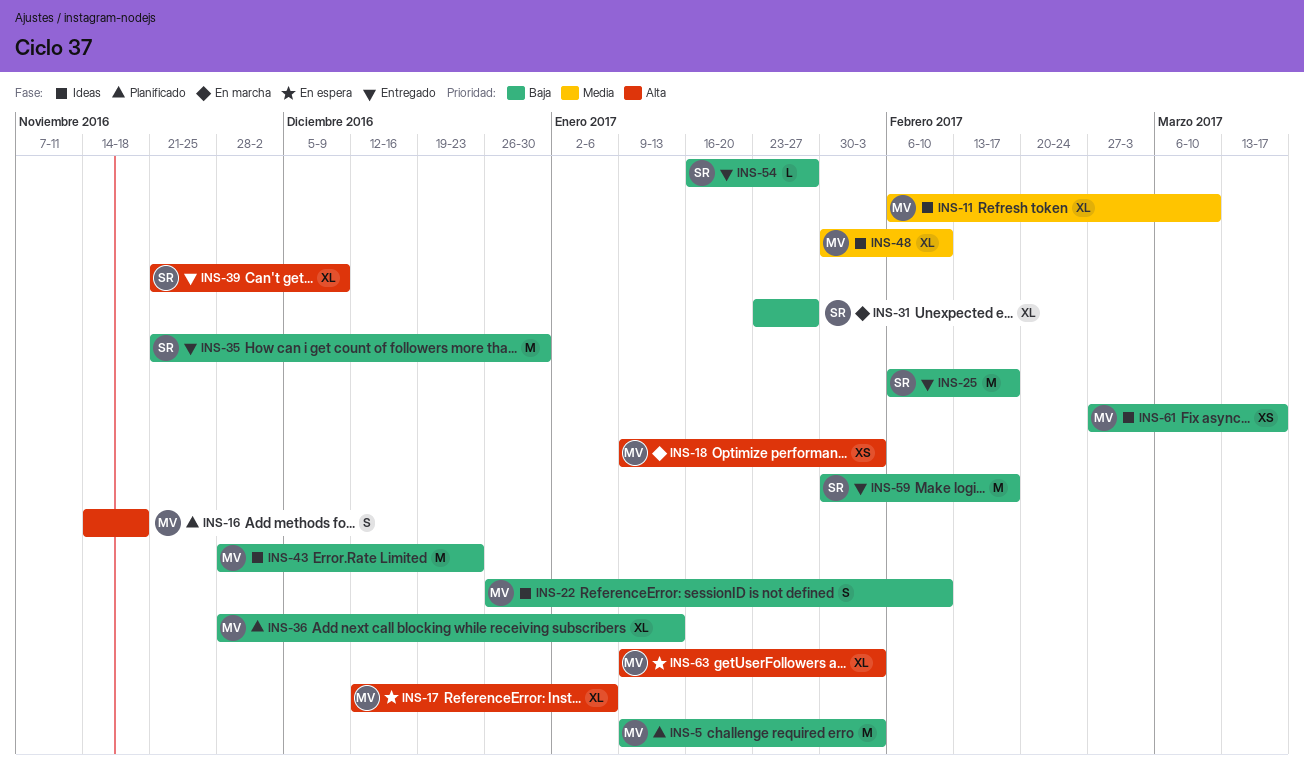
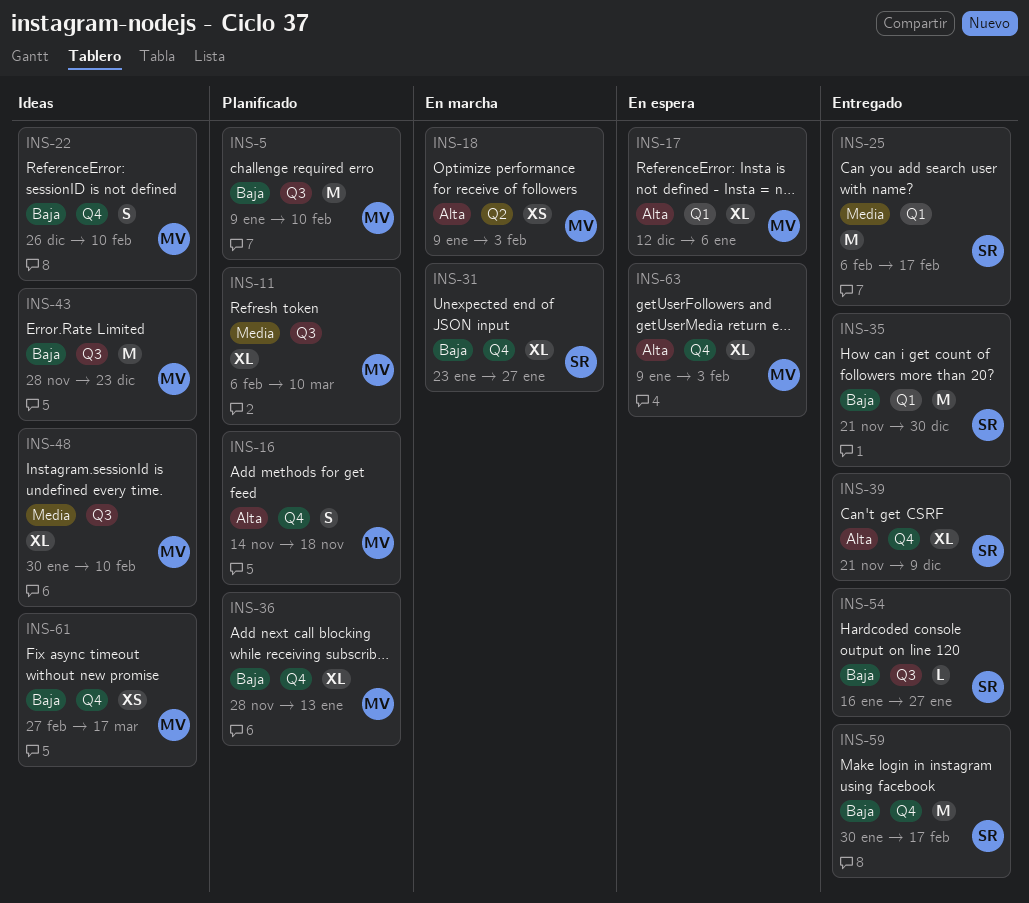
INS-5, due: Feb 3 -> Feb 10
INS-11, status: Ideas -> Planificado
INS-25, priority: Baja -> Media

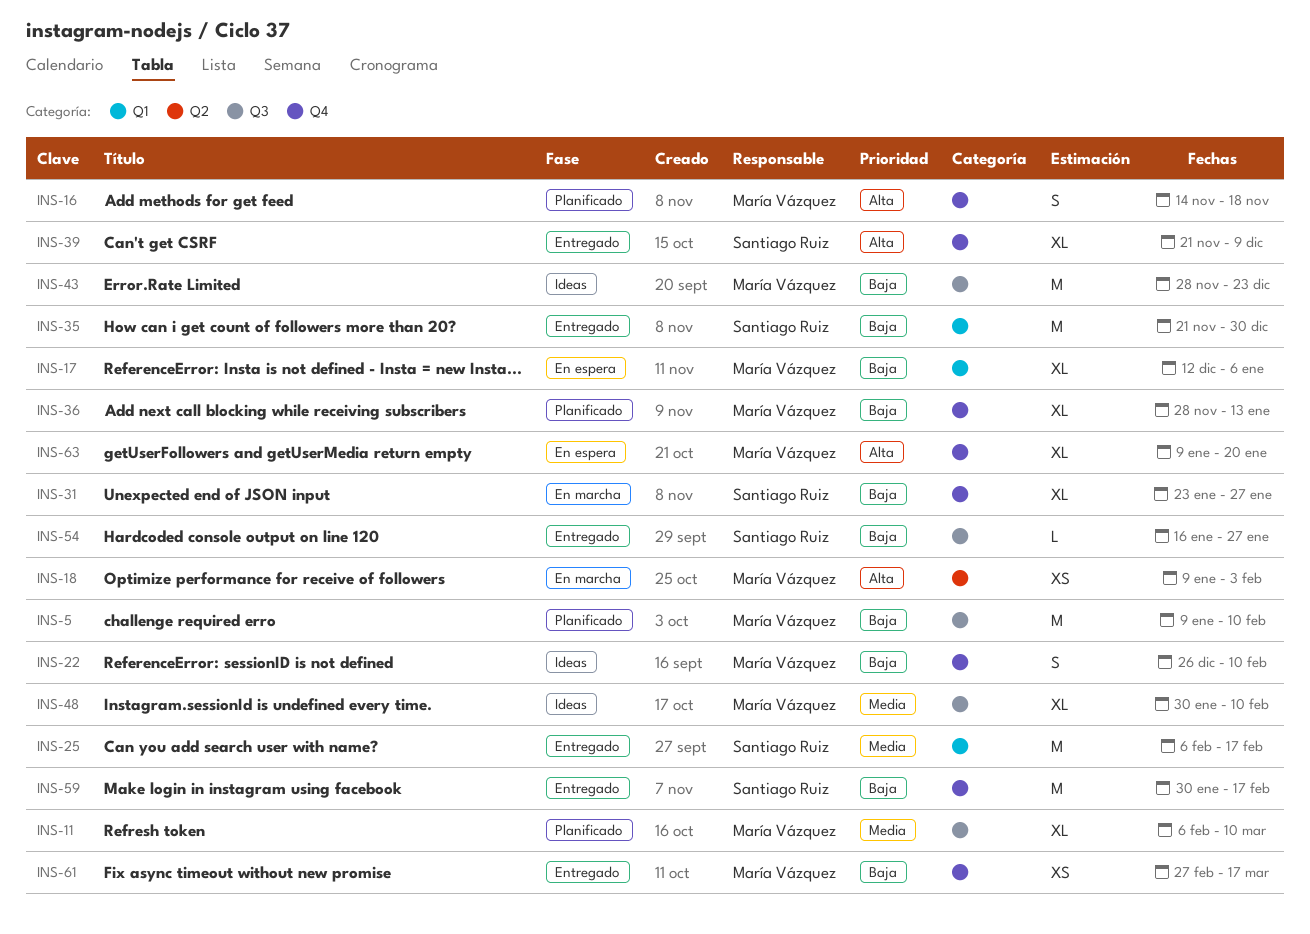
INS-17, priority: Alta -> Baja
INS-61, status: Ideas -> Entregado
INS-63, due: Feb 3 -> Jan 20

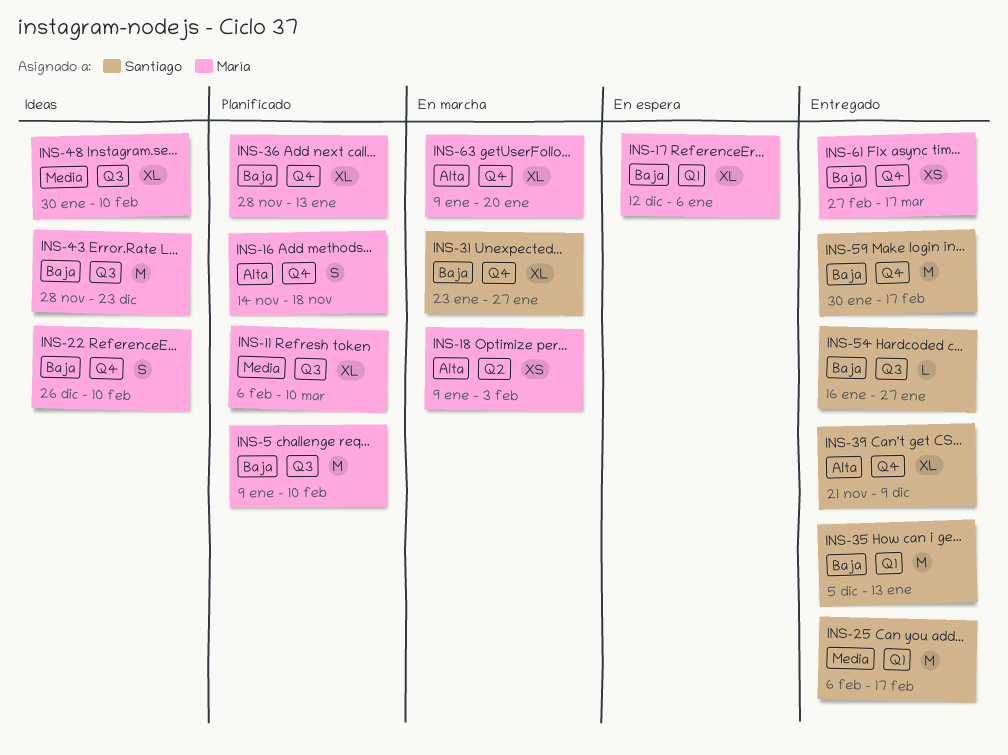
INS-35, start: Nov 21 -> Dec 5
INS-35, due: Dec 30 -> Jan 13
INS-63, status: En espera -> En marcha

